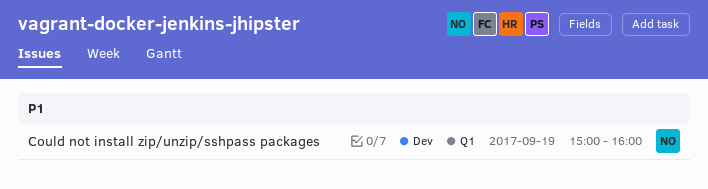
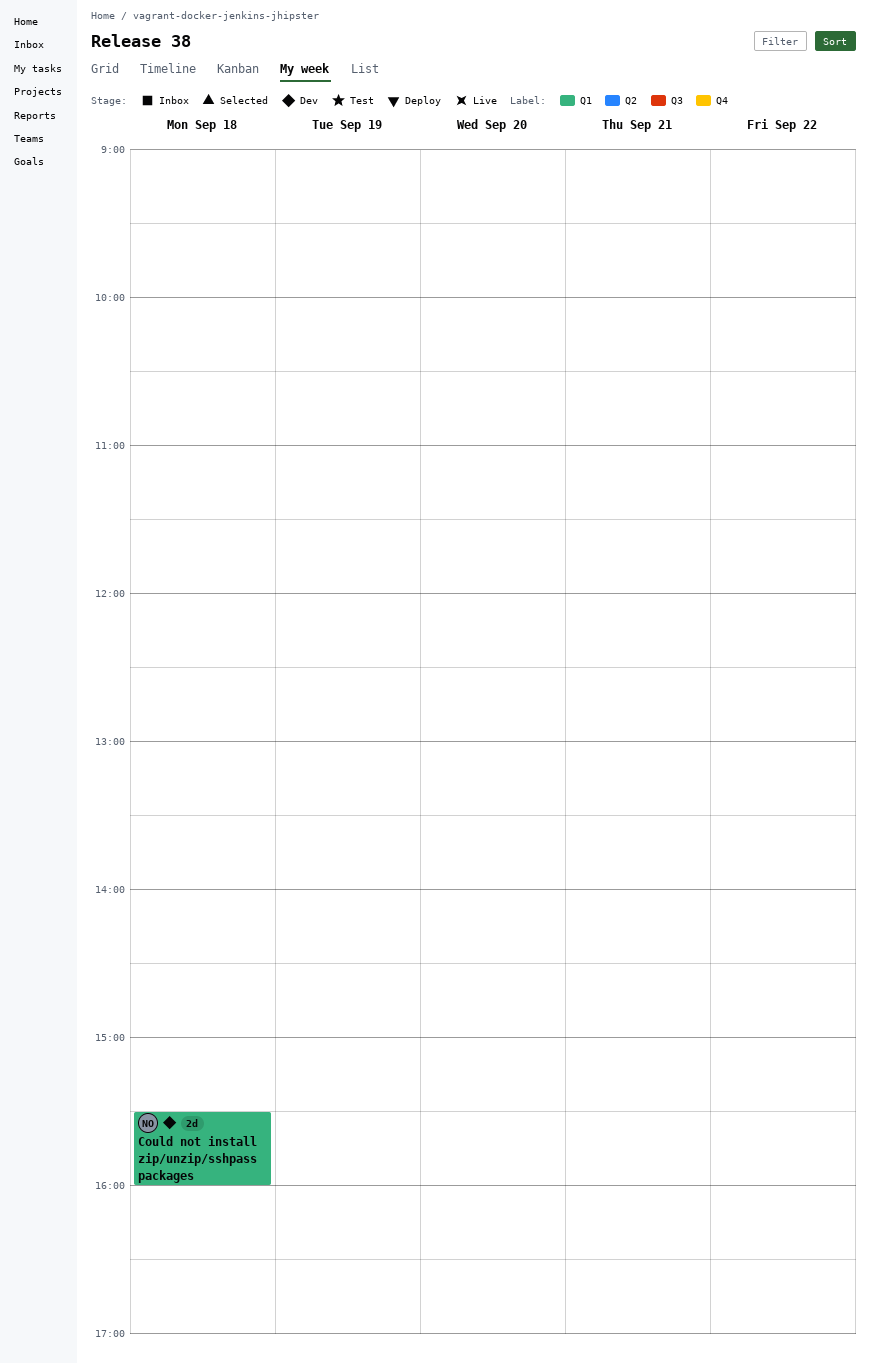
Could not install zip/unzip/sshpass packages, day: Sep 19 -> Sep 18
Could not install zip/unzip/sshpass packages, begins: 15:00 -> 15:30

